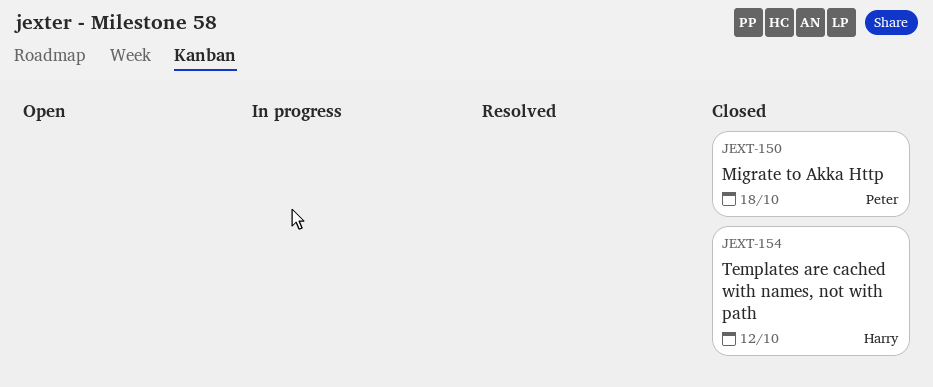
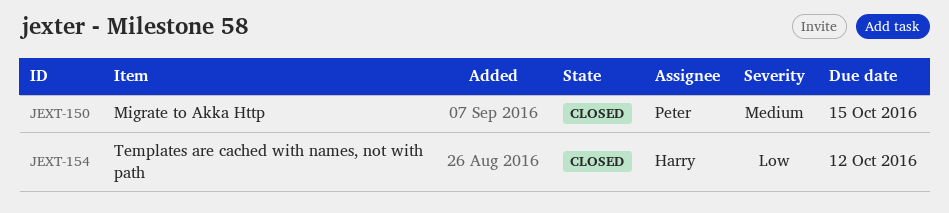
JEXT-150, due: Oct 18 -> Oct 15

